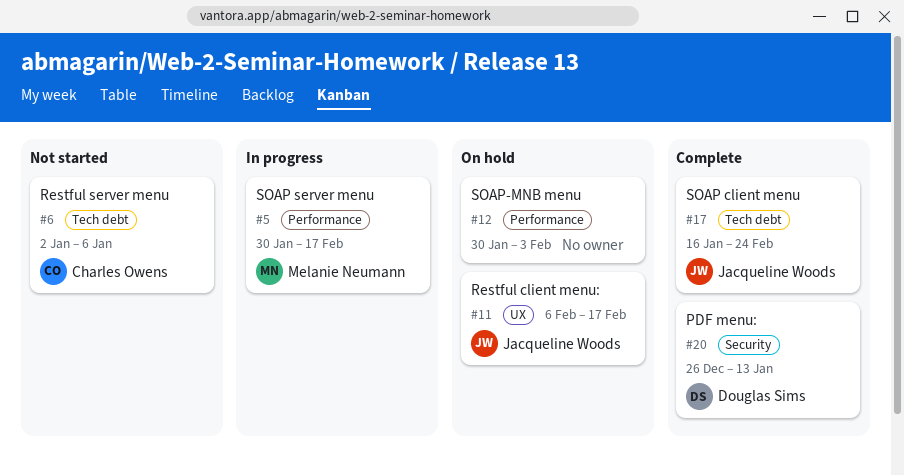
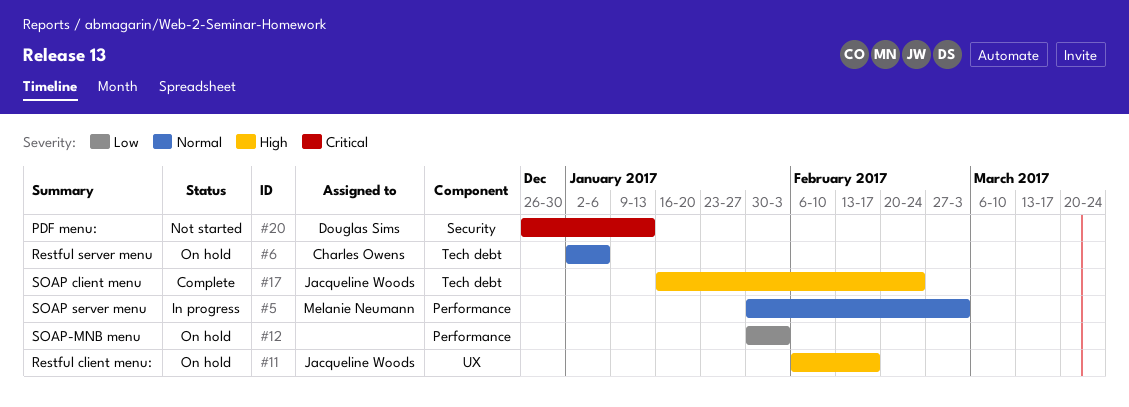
#5, due: Feb 17 -> Mar 3
#6, status: Not started -> On hold
#20, status: Complete -> Not started

